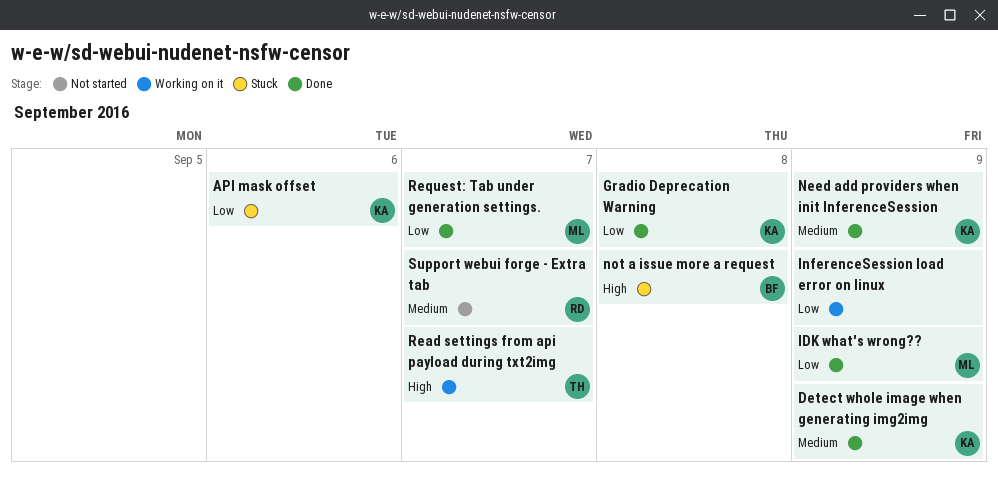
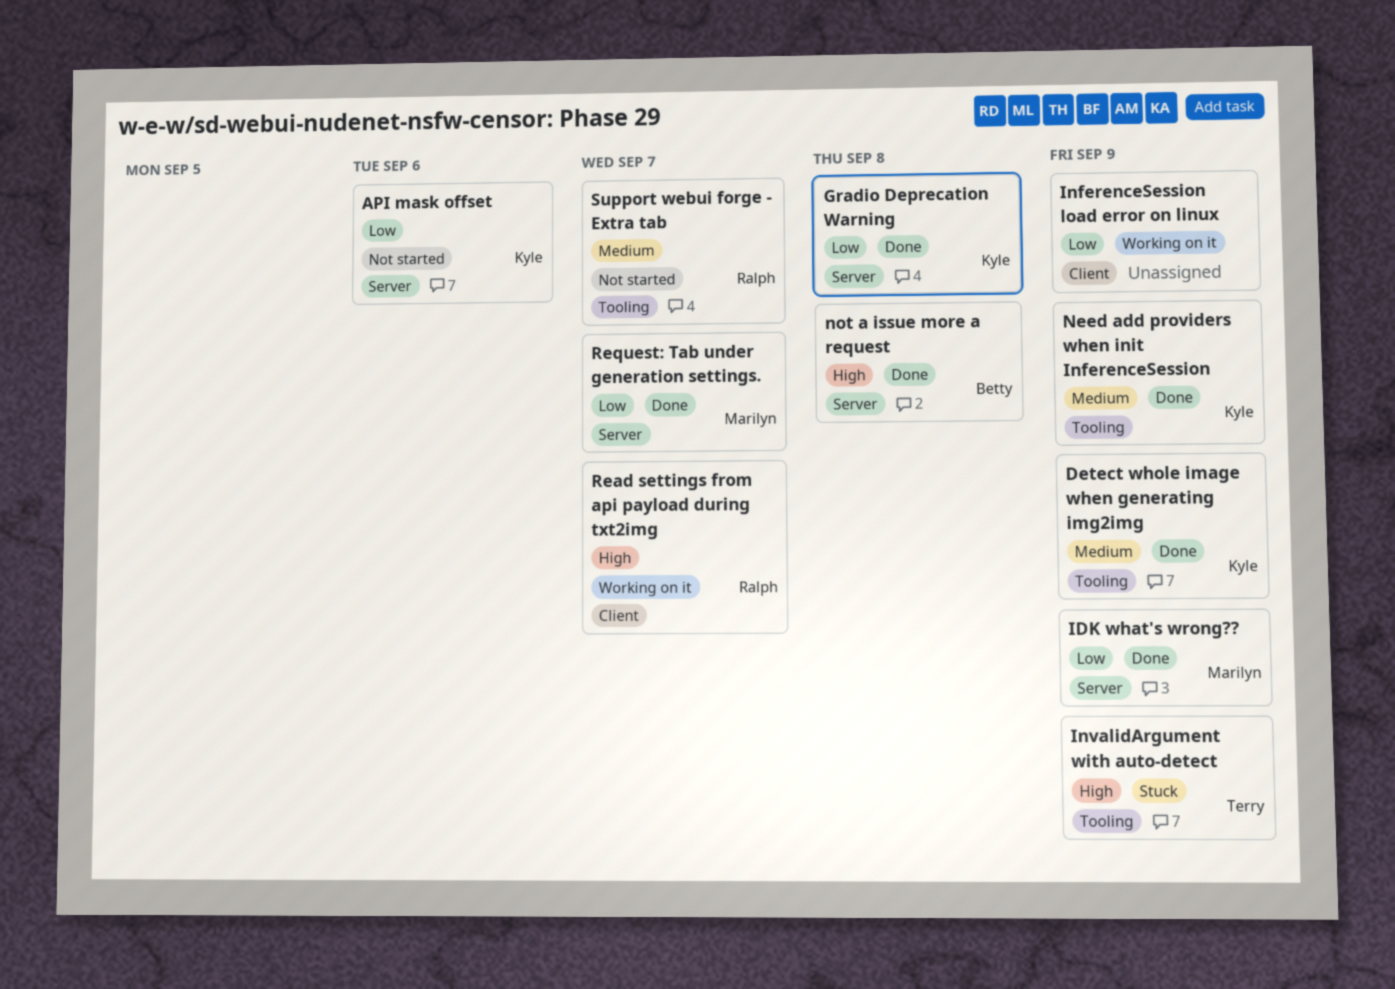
API mask offset, status: Stuck -> Not started
InvalidArgument with auto-detect: none -> present
not a issue more a request, status: Stuck -> Done
Read settings from api payload during txt2img, owner: Terry -> Ralph

